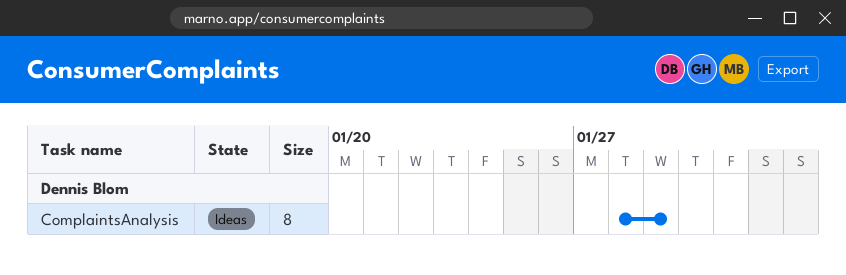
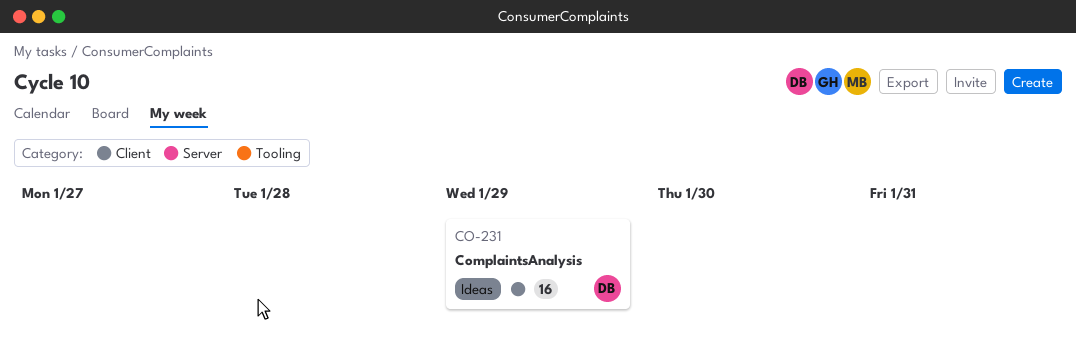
ComplaintsAnalysis, estimate: 8 -> 16

